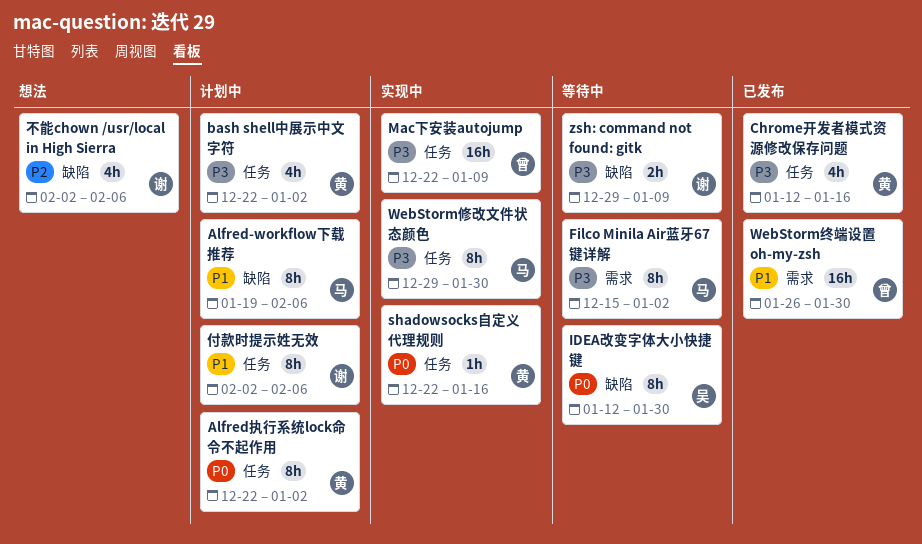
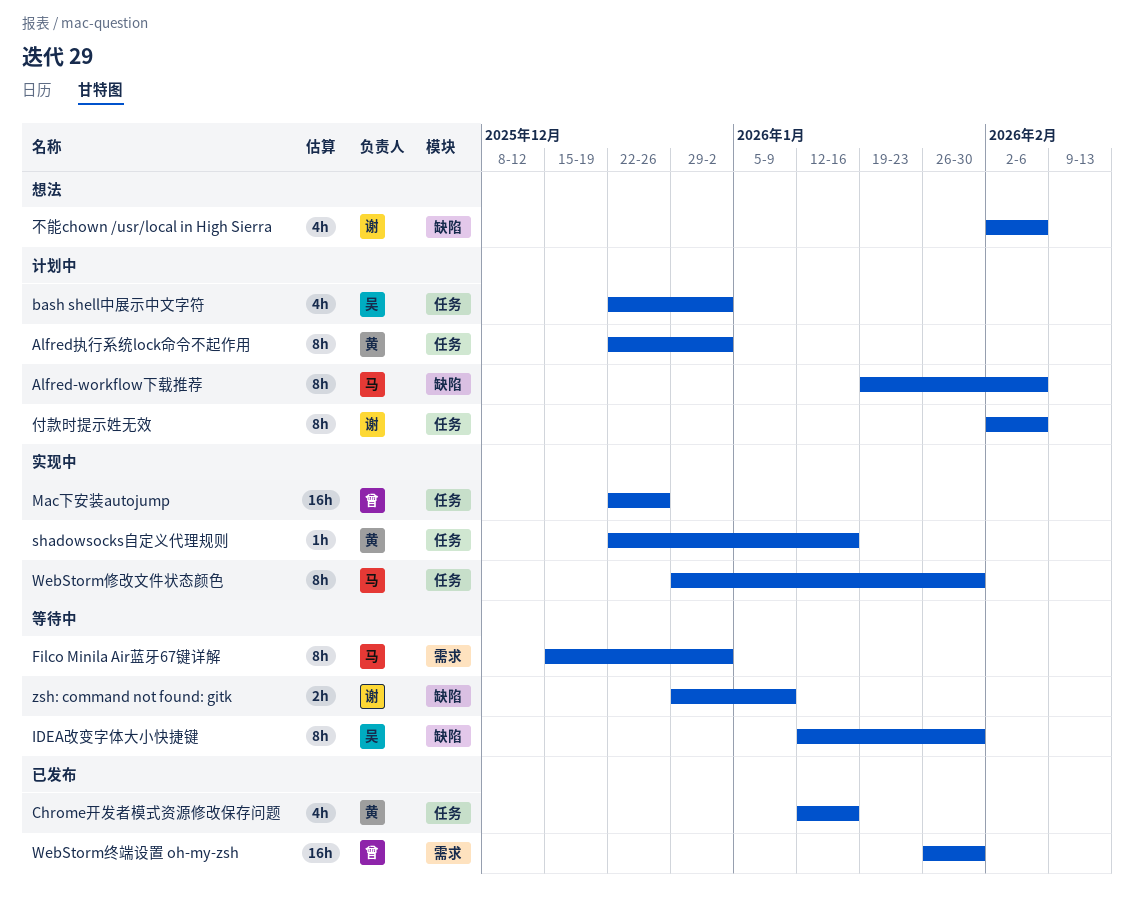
bash shell中展示中文字符, owner: 黄 -> 吴
Mac下安装autojump, due: Jan 9 -> Dec 26

